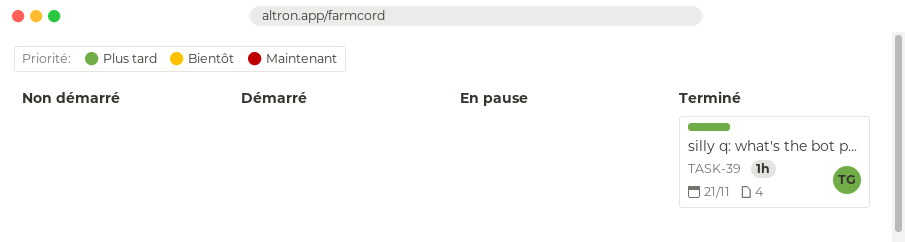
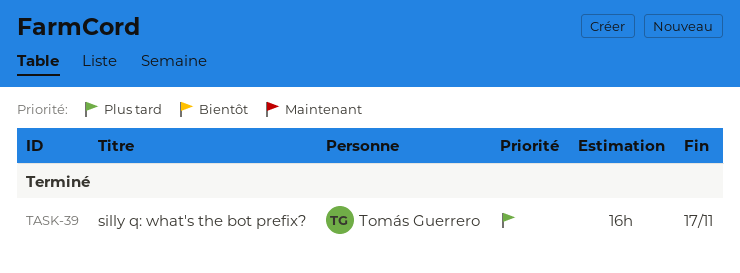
TASK-39, estimate: 1h -> 16h
TASK-39, due: Nov 21 -> Nov 17

